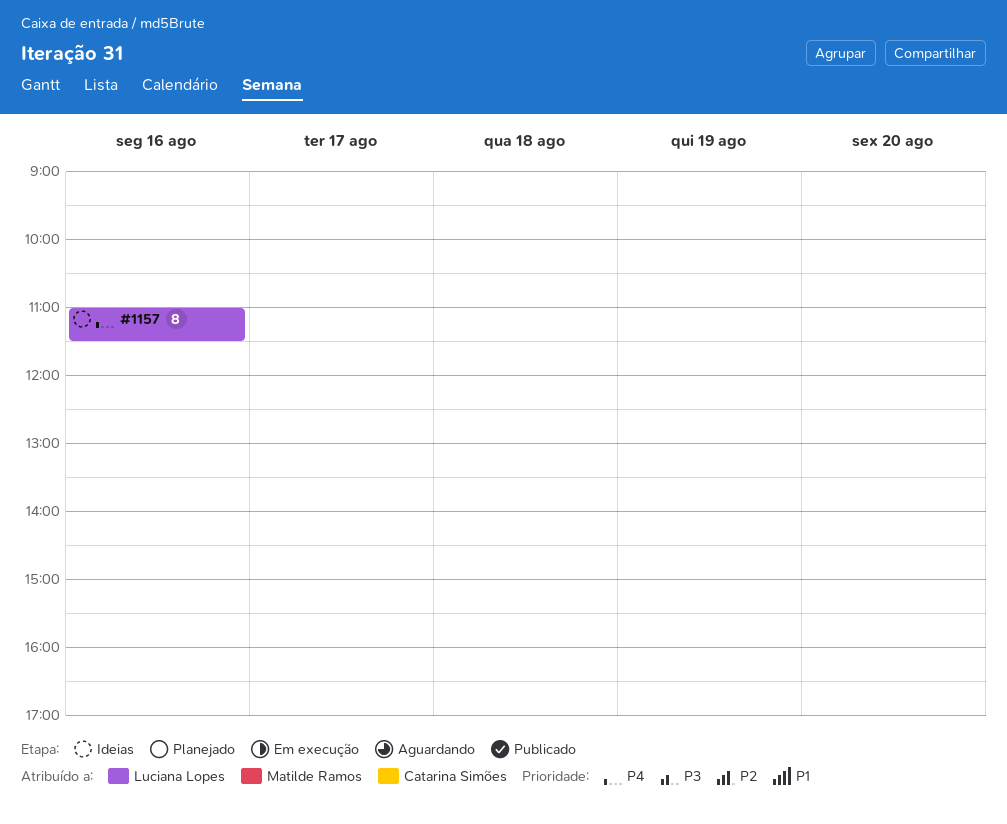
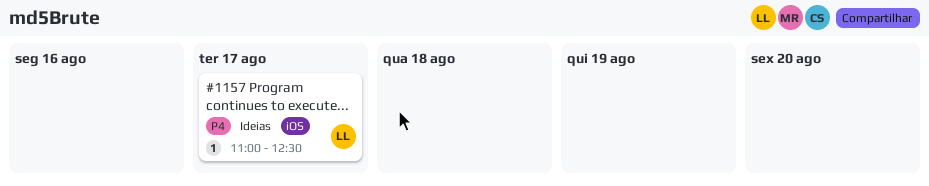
#1157, estimate: 8 -> 1
#1157, day: Aug 16 -> Aug 17
#1157, ends: 11:30 -> 12:30

